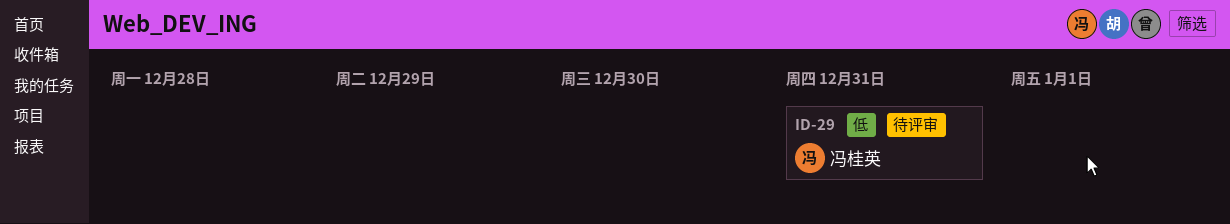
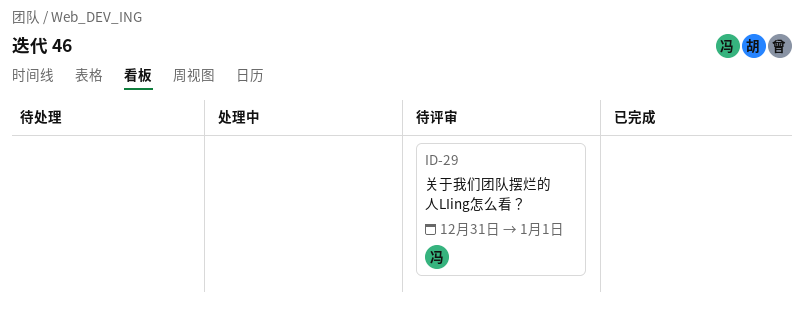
ID-29, due: Dec 31 -> Jan 1

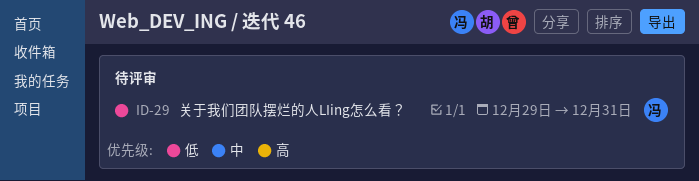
ID-29, start: Dec 31 -> Dec 29
ID-29, due: Jan 1 -> Dec 31

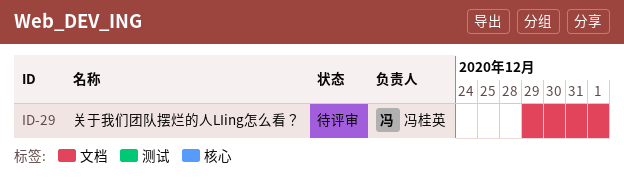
ID-29, due: Dec 31 -> Jan 1

